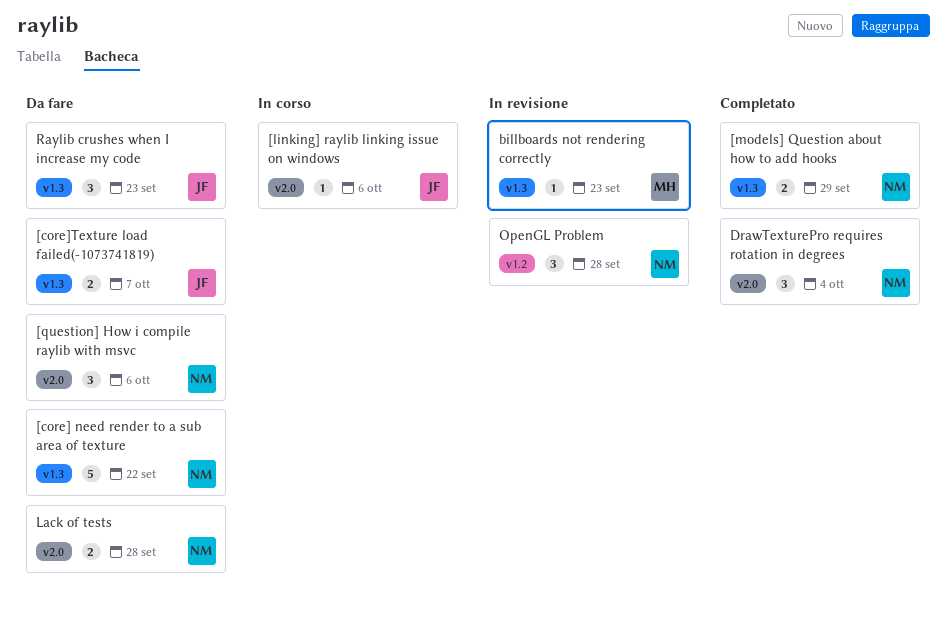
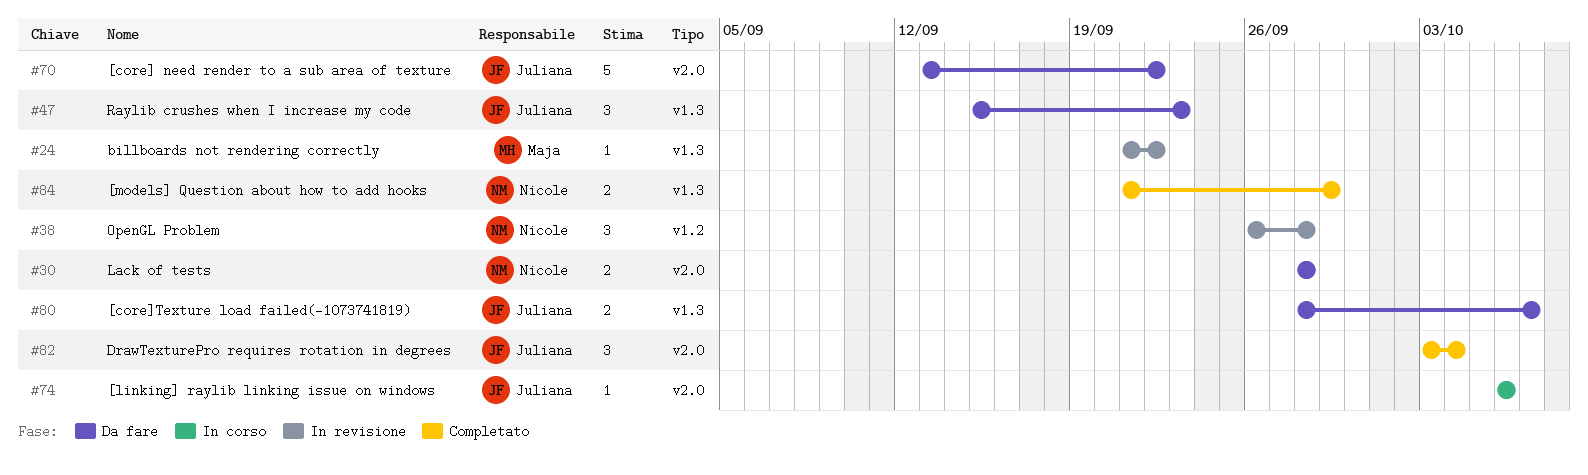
[core] need render to a sub area of texture, owner: Nicole -> Juliana
[core] need render to a sub area of texture, label: v1.3 -> v2.0
[question] How i compile raylib with msvc: present -> none
billboards not rendering correctly, due: Sep 23 -> Sep 22
DrawTexturePro requires rotation in degrees, owner: Nicole -> Juliana

